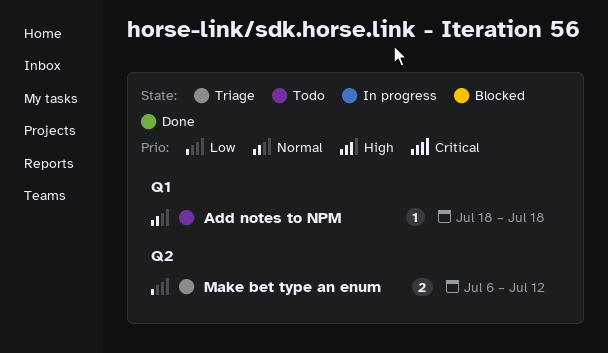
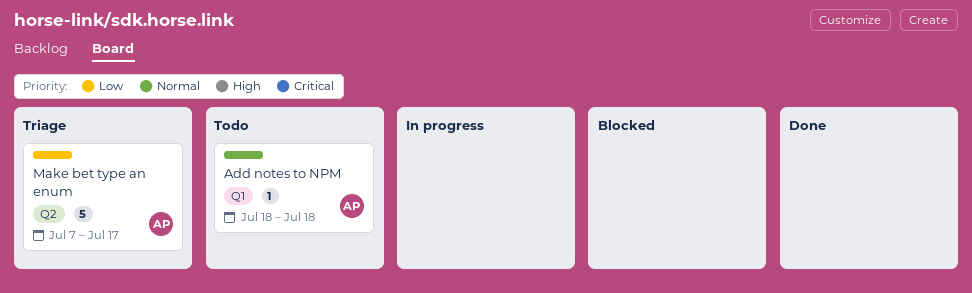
Make bet type an enum, estimate: 2 -> 5
Make bet type an enum, start: Jul 6 -> Jul 7
Make bet type an enum, due: Jul 12 -> Jul 17

